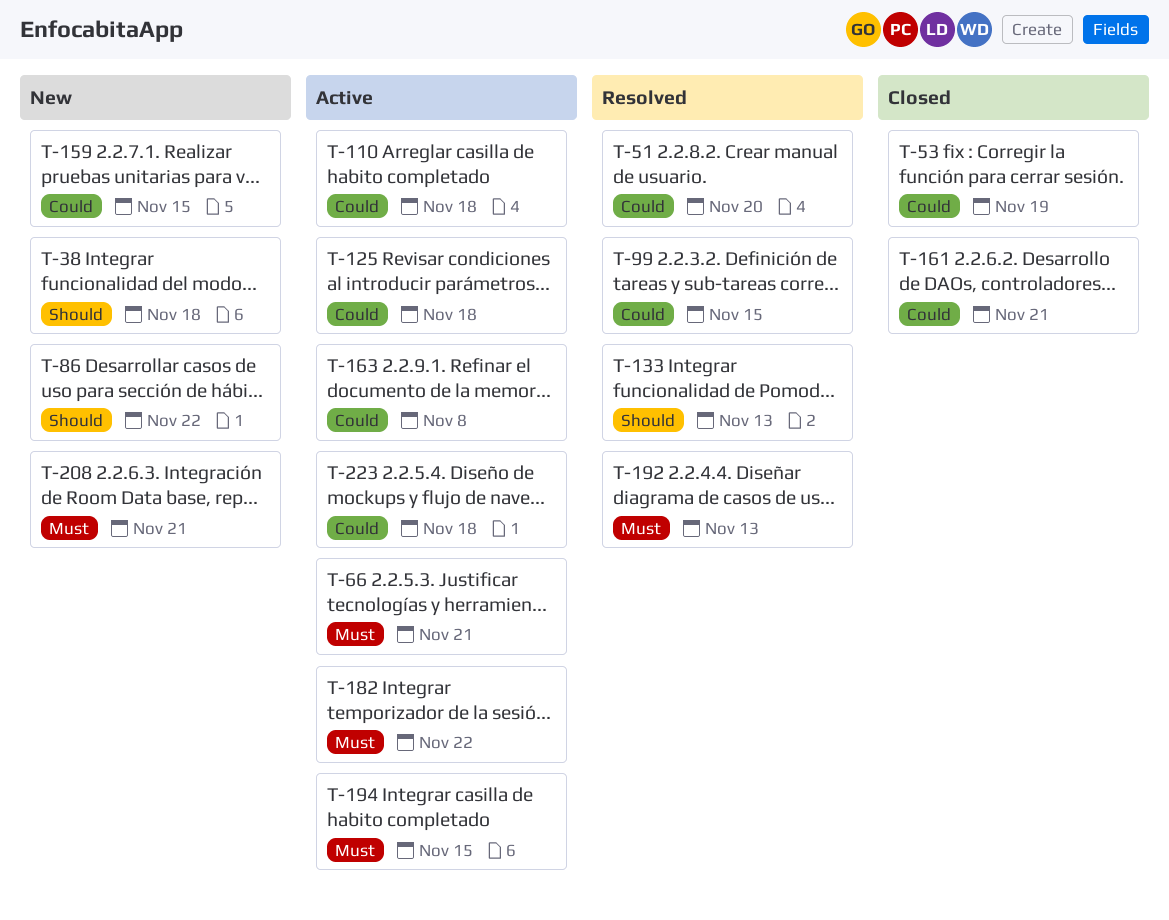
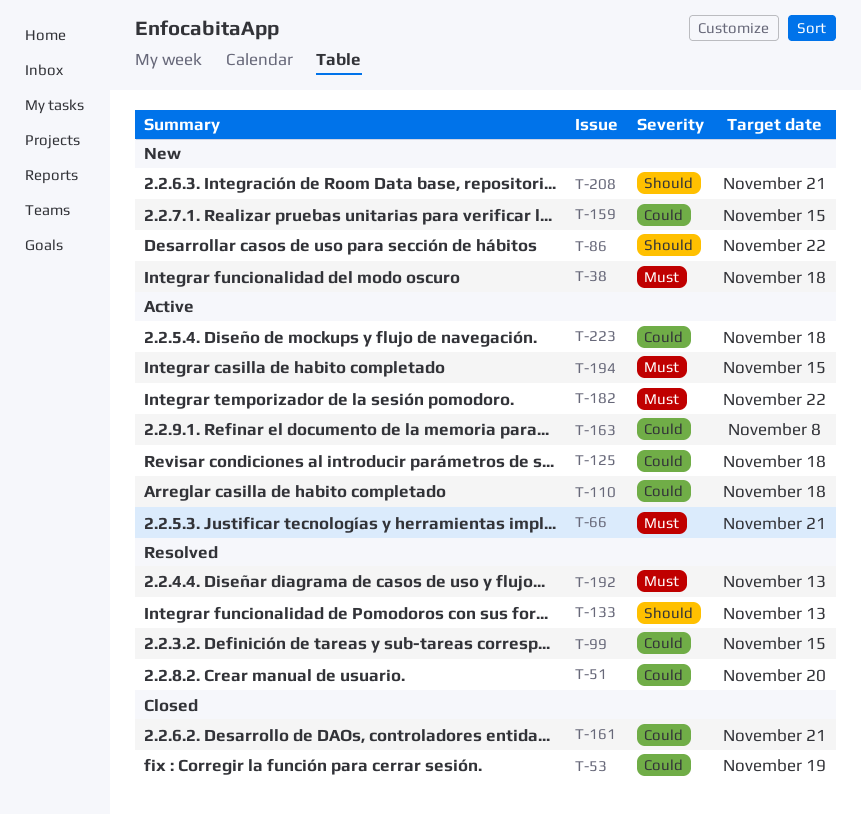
T-38, priority: Should -> Must
T-208, priority: Must -> Should

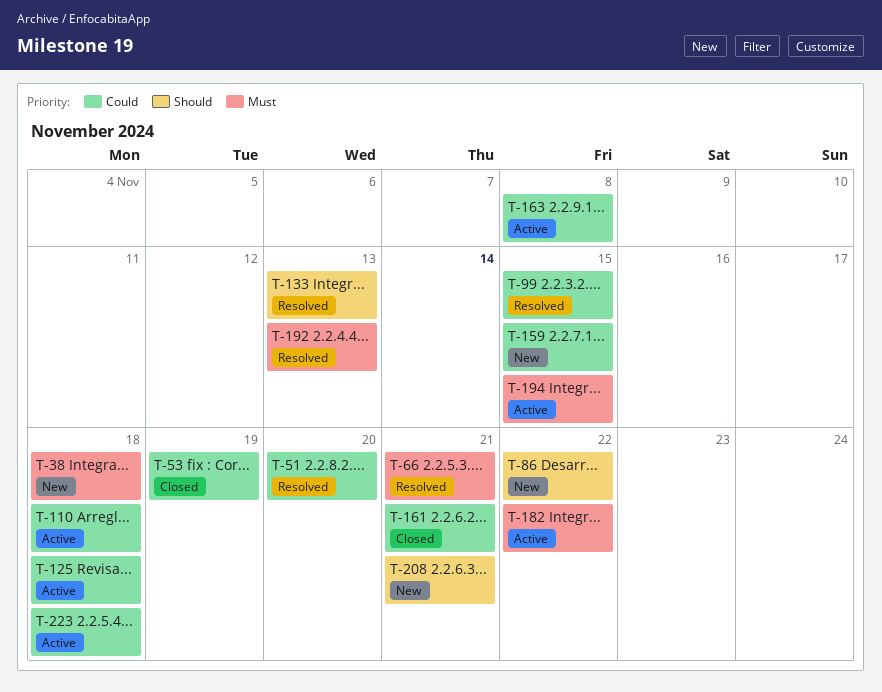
T-66, status: Active -> Resolved

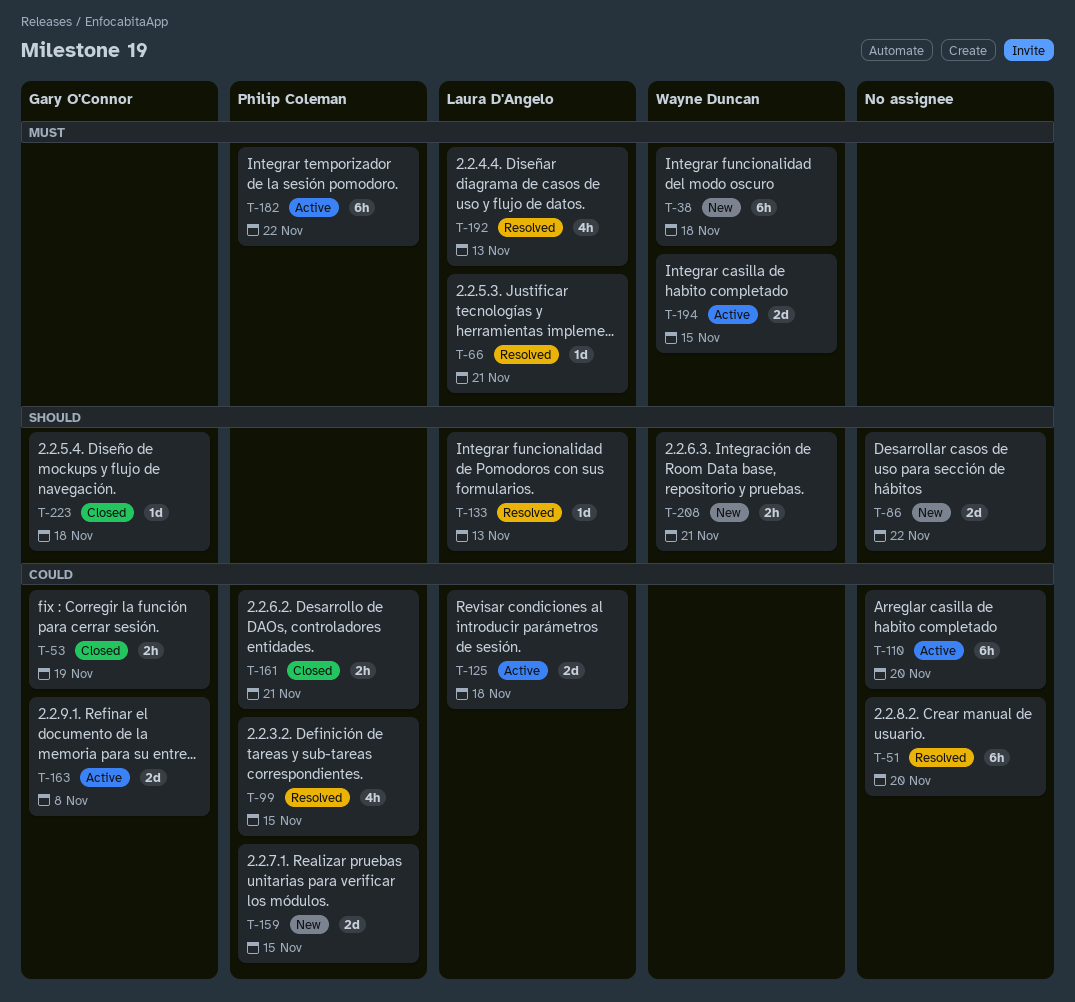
T-110, due: Nov 18 -> Nov 20
T-223, status: Active -> Closed
T-223, priority: Could -> Should

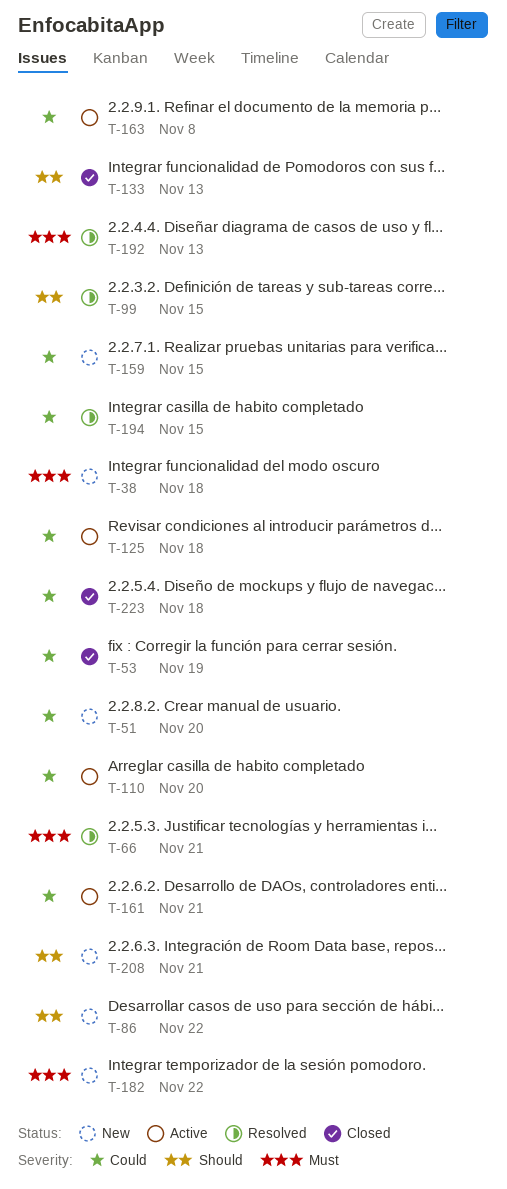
T-51, status: Resolved -> New
T-99, priority: Could -> Should
T-133, status: Resolved -> Closed
T-161, status: Closed -> Active
T-182, status: Active -> New
T-194, status: Active -> Resolved
T-194, priority: Must -> Could
T-223, priority: Should -> Could

